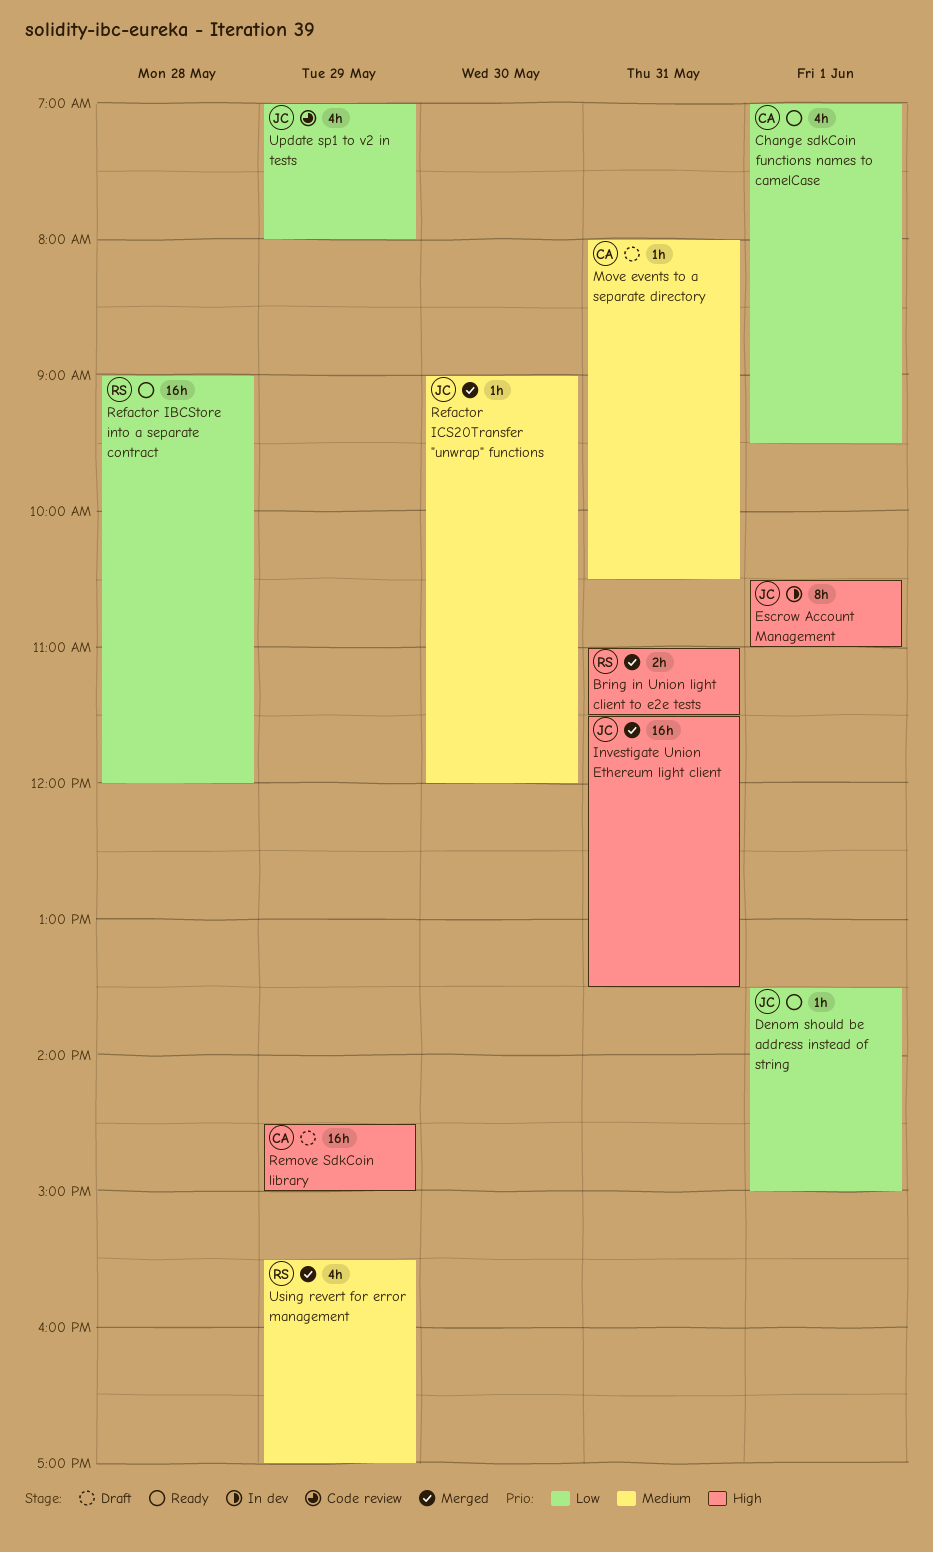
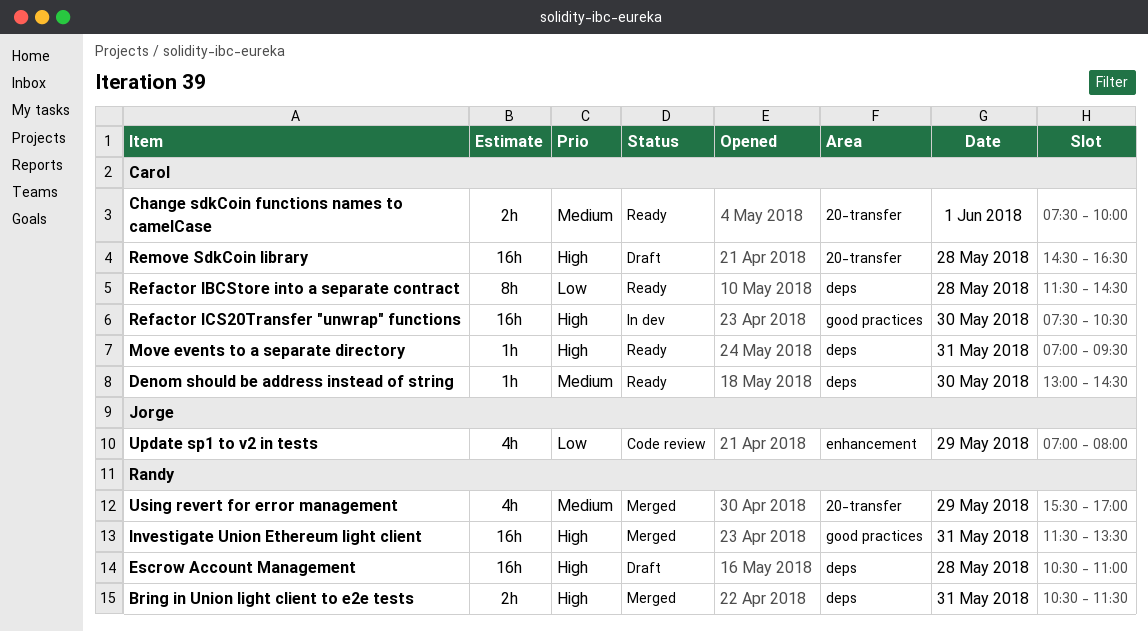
Bring in Union light client to e2e tests, begins: 11:00 -> 10:30
Change sdkCoin functions names to camelCase, priority: Low -> Medium
Change sdkCoin functions names to camelCase, estimate: 4h -> 2h
Change sdkCoin functions names to camelCase, begins: 07:00 -> 07:30
Change sdkCoin functions names to camelCase, ends: 09:30 -> 10:00
Denom should be address instead of string, owner: Jorge -> Carol
Denom should be address instead of string, priority: Low -> Medium
Denom should be address instead of string, day: Jun 1 -> May 30
Denom should be address instead of string, begins: 13:30 -> 13:00
Denom should be address instead of string, ends: 15:00 -> 14:30
Escrow Account Management, status: In dev -> Draft
Escrow Account Management, owner: Jorge -> Randy
Escrow Account Management, estimate: 8h -> 16h
Escrow Account Management, day: Jun 1 -> May 28
Investigate Union Ethereum light client, owner: Jorge -> Randy
Move events to a separate directory, status: Draft -> Ready
Move events to a separate directory, priority: Medium -> High
Move events to a separate directory, begins: 08:00 -> 07:00
Move events to a separate directory, ends: 10:30 -> 09:30
Refactor IBCStore into a separate contract, owner: Randy -> Carol
Refactor IBCStore into a separate contract, estimate: 16h -> 8h
Refactor IBCStore into a separate contract, begins: 09:00 -> 11:30
Refactor IBCStore into a separate contract, ends: 12:00 -> 14:30
Refactor ICS20Transfer "unwrap" functions, status: Merged -> In dev
Refactor ICS20Transfer "unwrap" functions, owner: Jorge -> Carol
Refactor ICS20Transfer "unwrap" functions, priority: Medium -> High
Refactor ICS20Transfer "unwrap" functions, estimate: 1h -> 16h
Refactor ICS20Transfer "unwrap" functions, begins: 09:00 -> 07:30
Refactor ICS20Transfer "unwrap" functions, ends: 12:00 -> 10:30
Remove SdkCoin library, day: May 29 -> May 28
Remove SdkCoin library, ends: 15:00 -> 16:30

